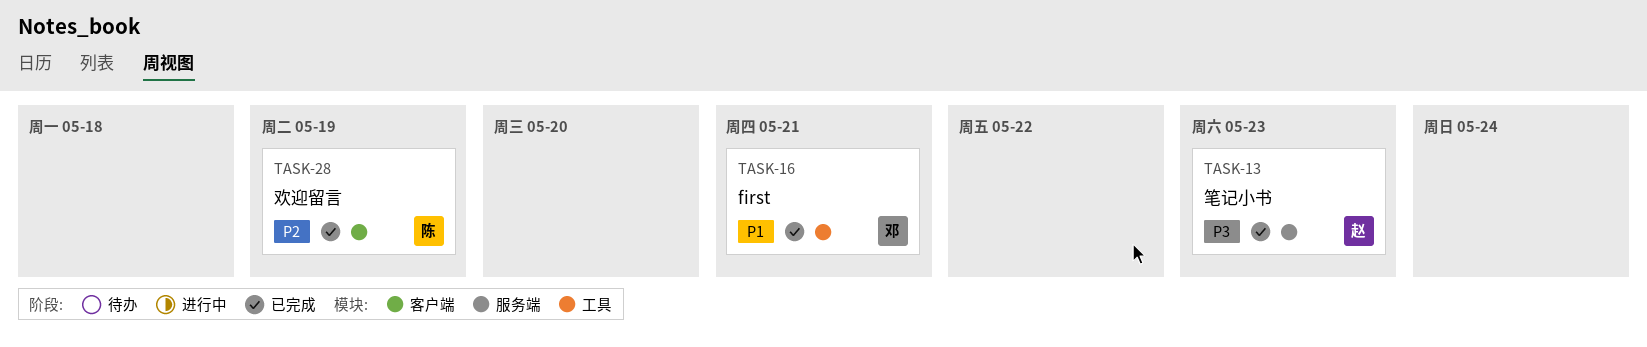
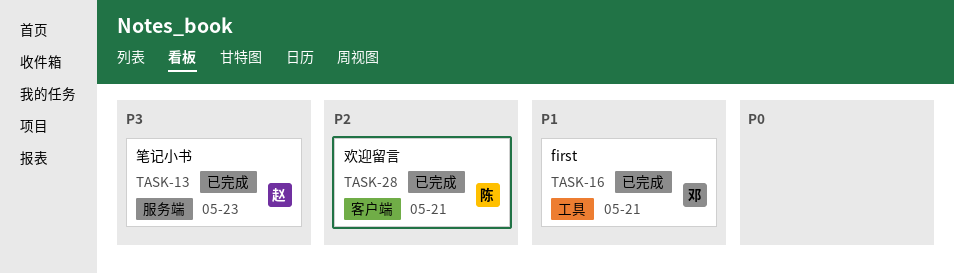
TASK-28, due: May 19 -> May 21

